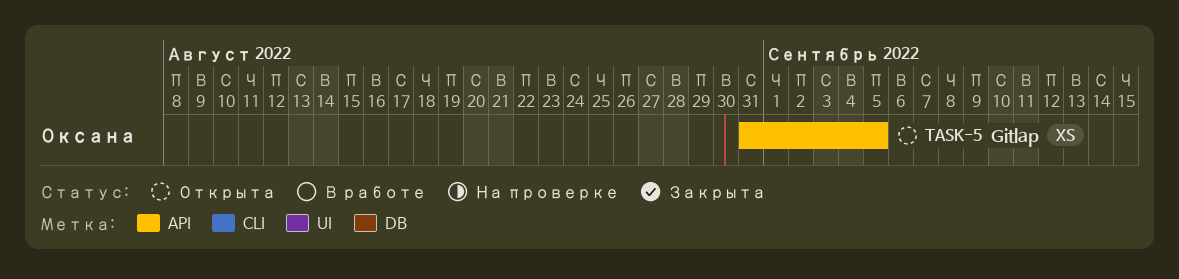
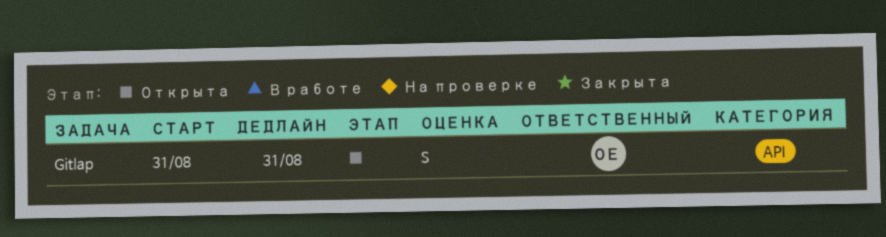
Gitlap, estimate: XS -> S
Gitlap, due: Sep 5 -> Aug 31

